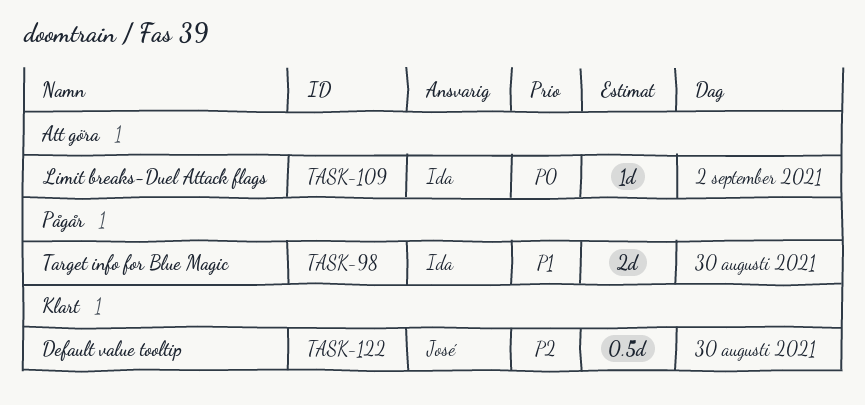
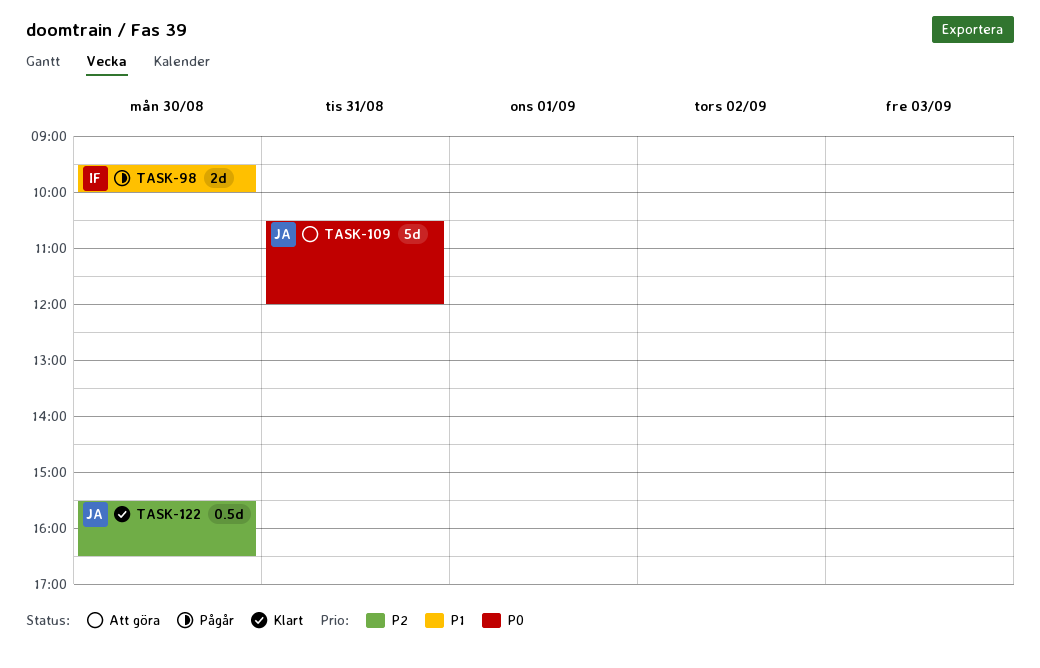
TASK-109, owner: Ida -> José
TASK-109, estimate: 1d -> 5d
TASK-109, day: Sep 2 -> Aug 31

